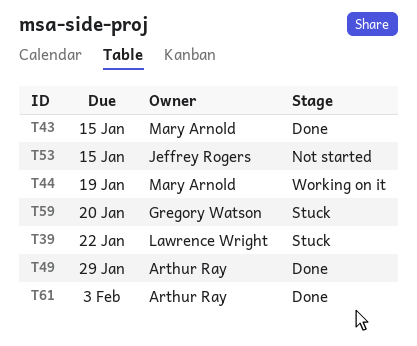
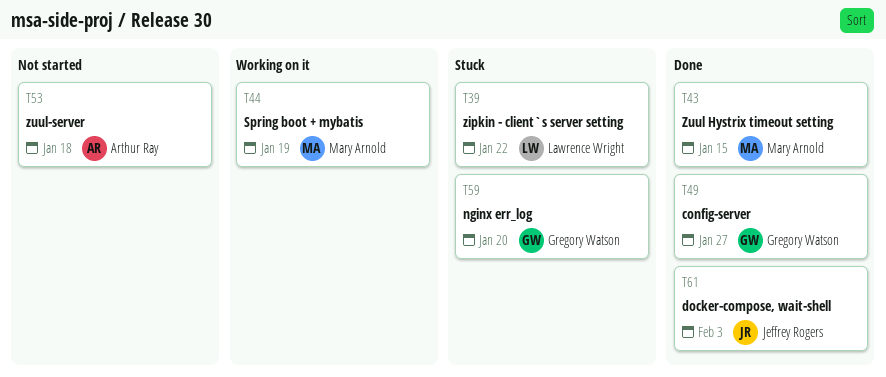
T49, owner: Arthur Ray -> Gregory Watson
T49, due: Jan 29 -> Jan 27
T53, owner: Jeffrey Rogers -> Arthur Ray
T53, due: Jan 15 -> Jan 18
T61, owner: Arthur Ray -> Jeffrey Rogers

